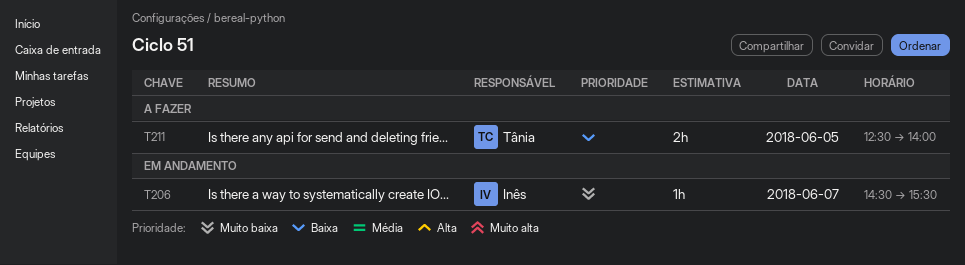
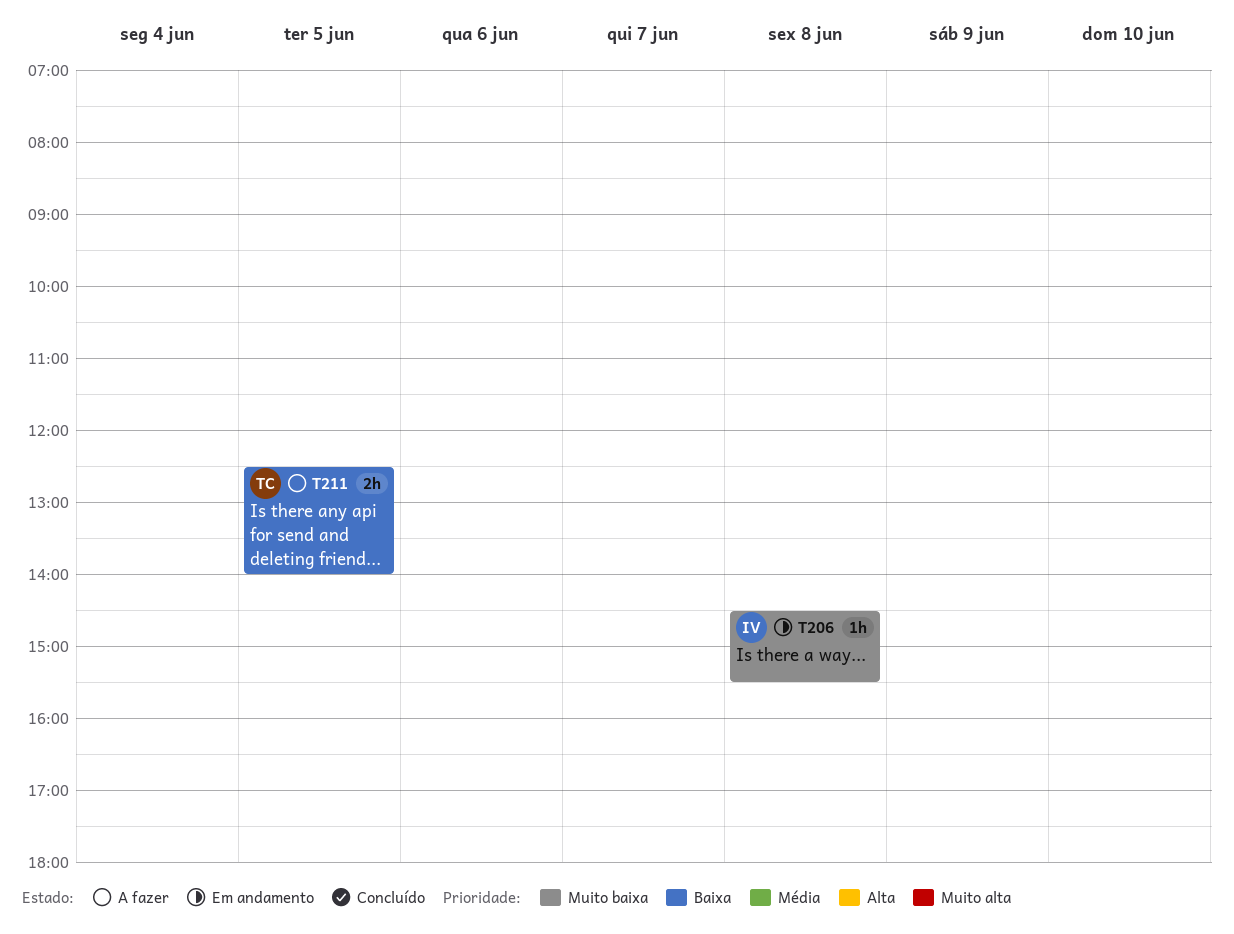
T206, day: Jun 7 -> Jun 8

